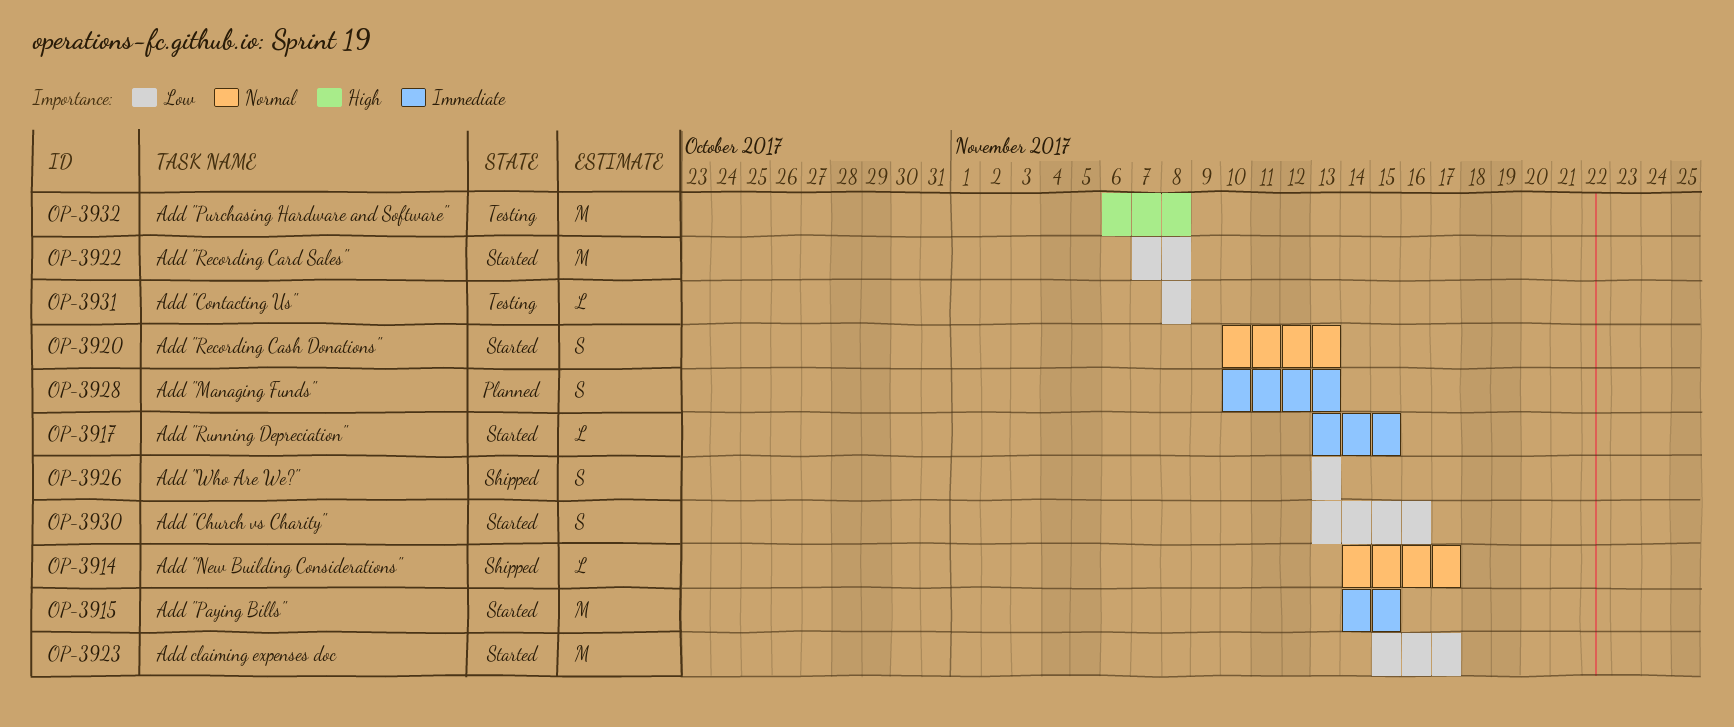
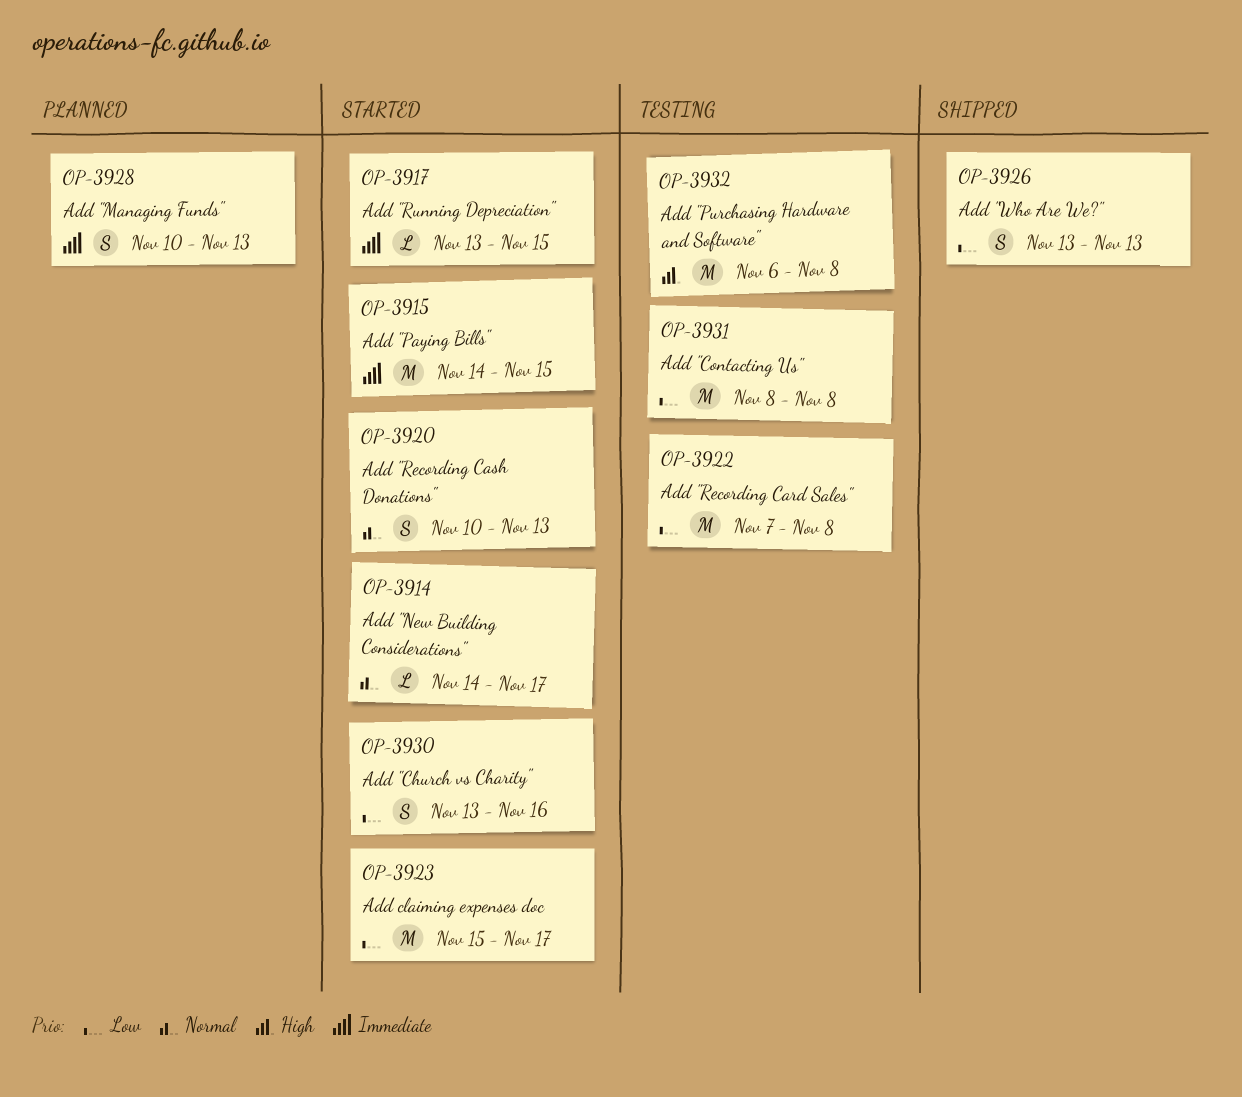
OP-3914, status: Shipped -> Started
OP-3922, status: Started -> Testing
OP-3931, estimate: L -> M

